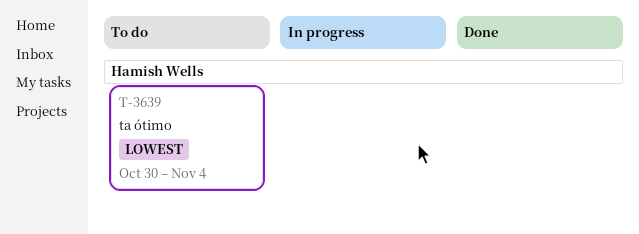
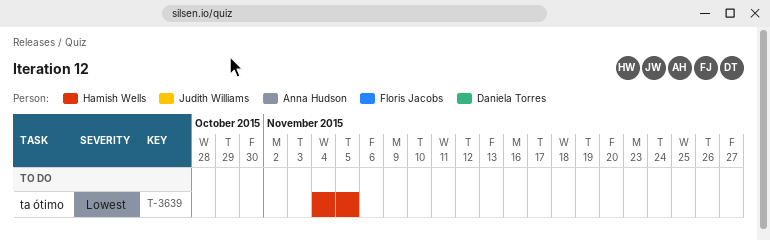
T-3639, start: Oct 30 -> Nov 4
T-3639, due: Nov 4 -> Nov 5

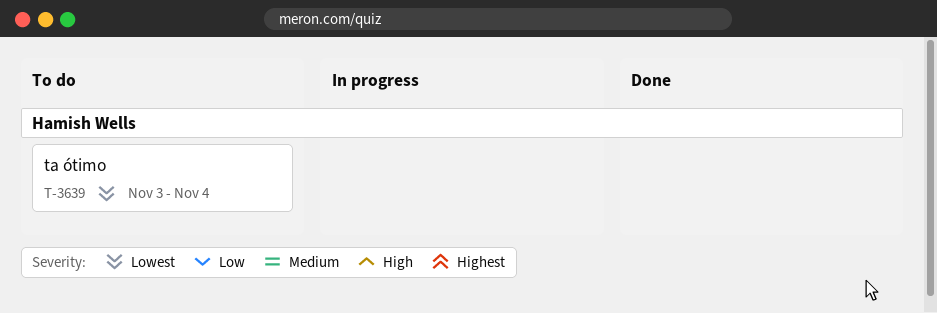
T-3639, start: Nov 4 -> Nov 3
T-3639, due: Nov 5 -> Nov 4

